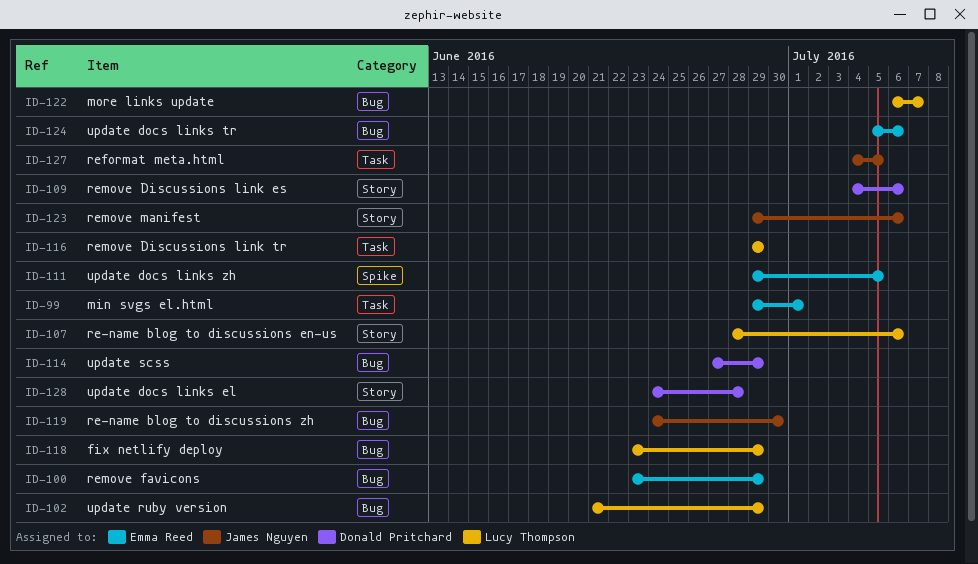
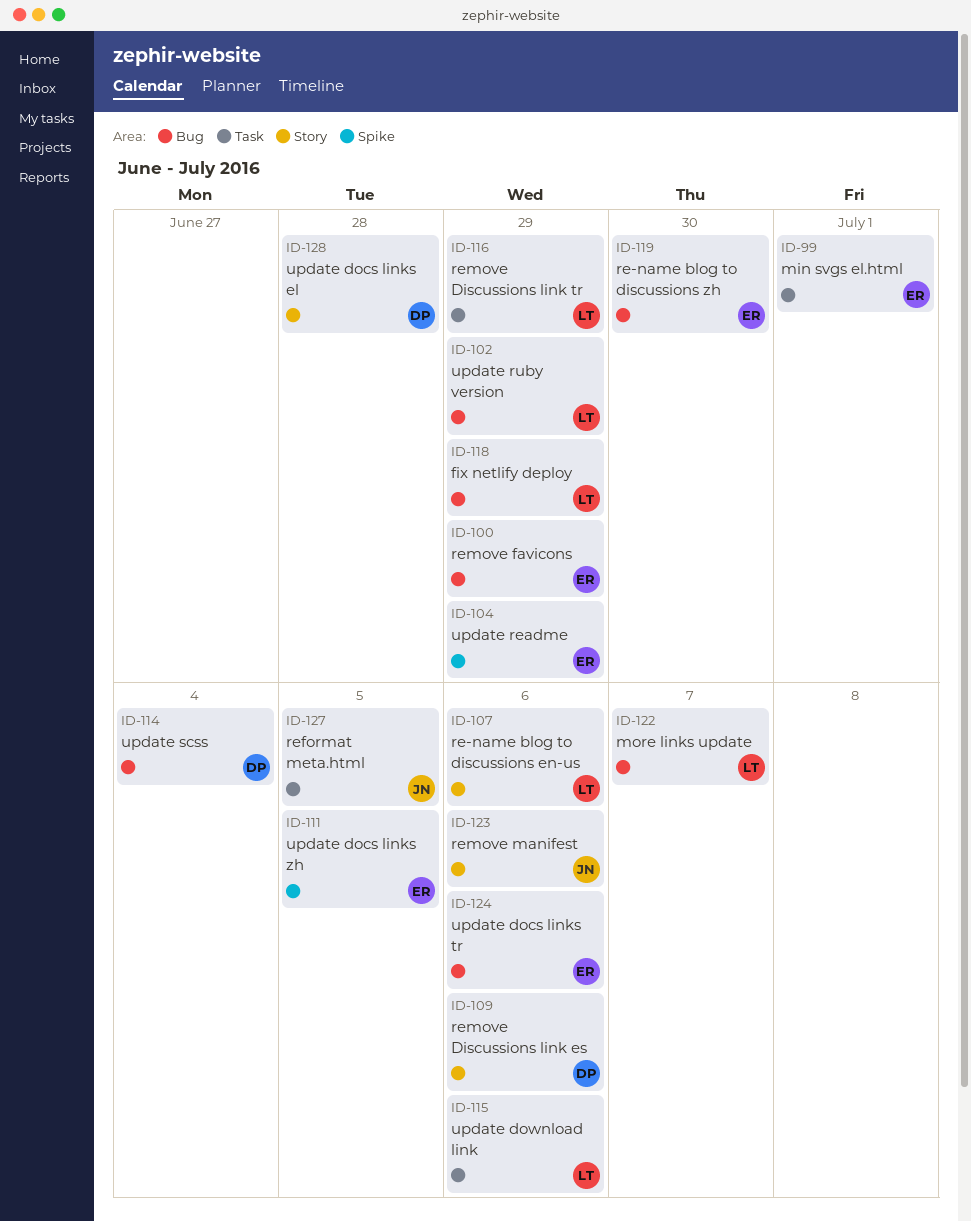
ID-104: none -> present
ID-114, due: Jun 29 -> Jul 4
ID-115: none -> present
ID-119, owner: James Nguyen -> Emma Reed

